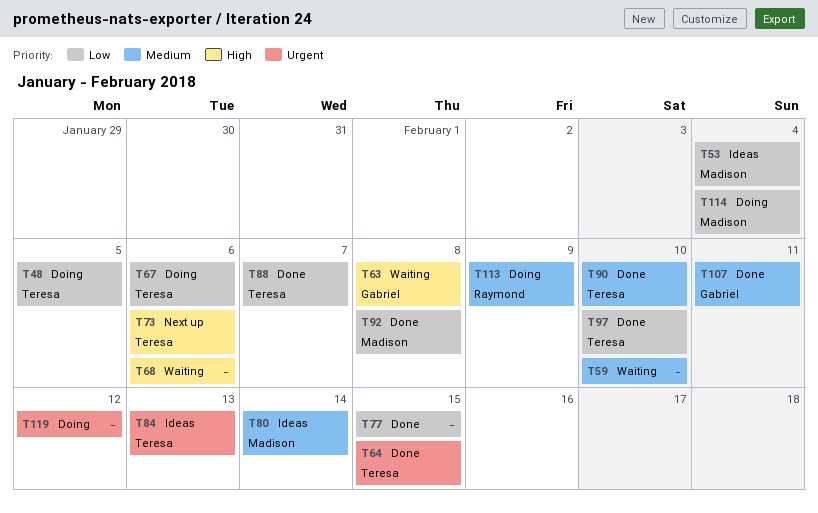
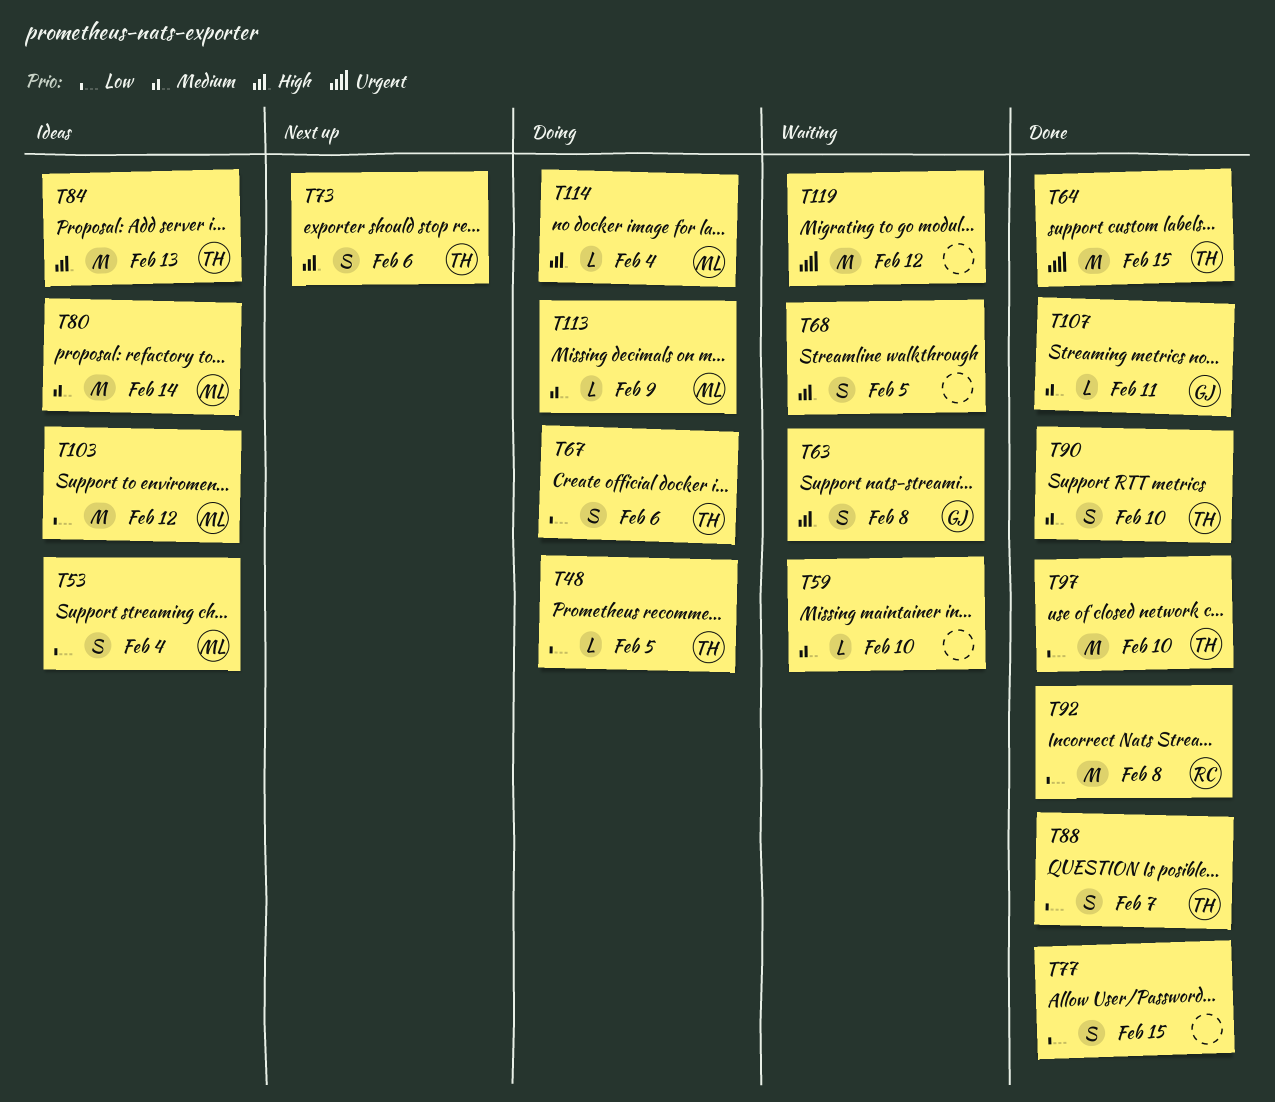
T68, due: Feb 6 -> Feb 5
T84, priority: Urgent -> High
T92, owner: Madison -> Raymond
T103: none -> present
T113, owner: Raymond -> Madison
T114, priority: Low -> High
T119, status: Doing -> Waiting

